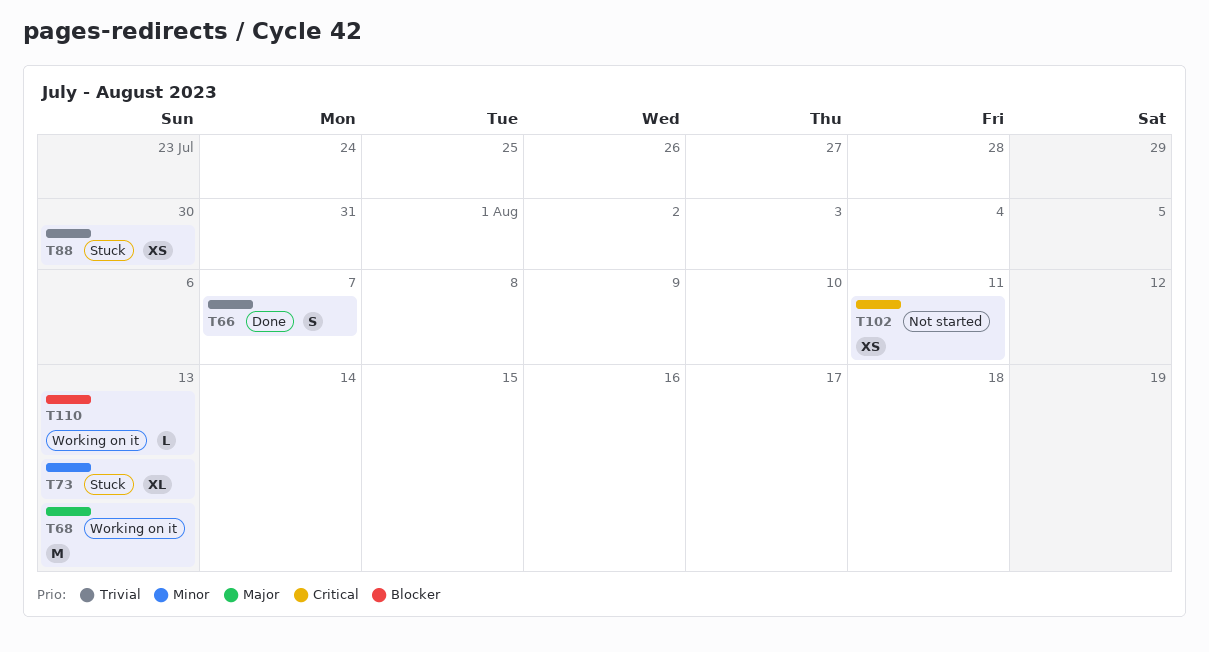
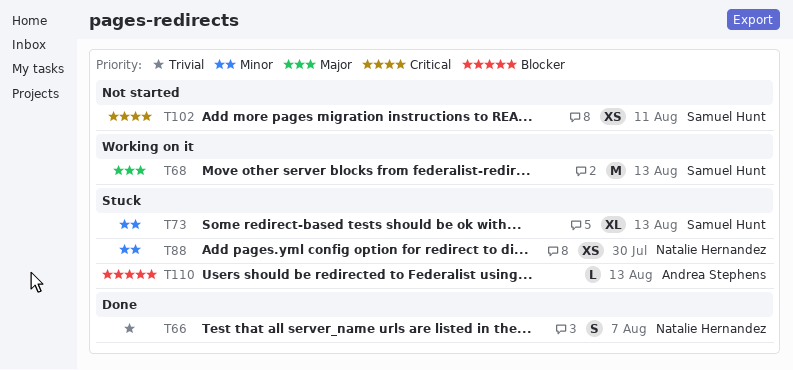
T88, priority: Trivial -> Minor
T110, status: Working on it -> Stuck

